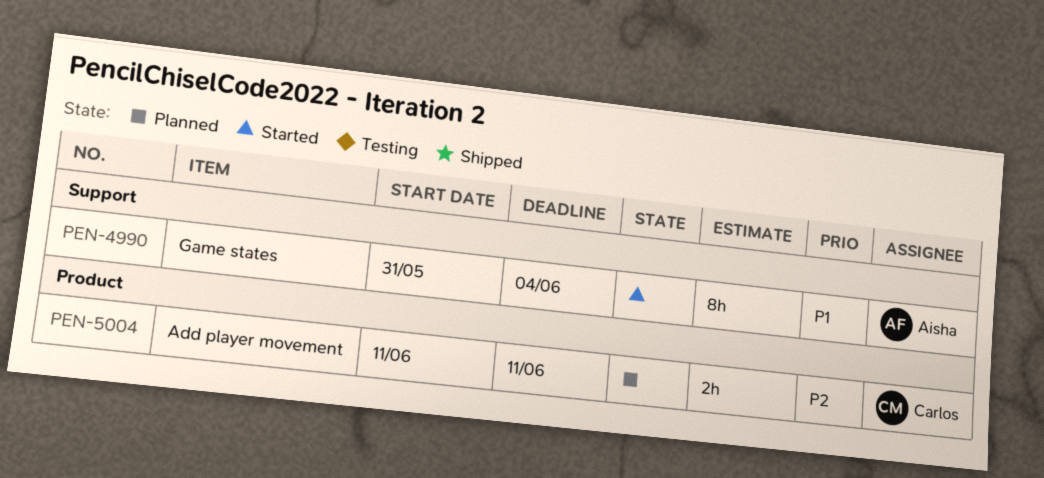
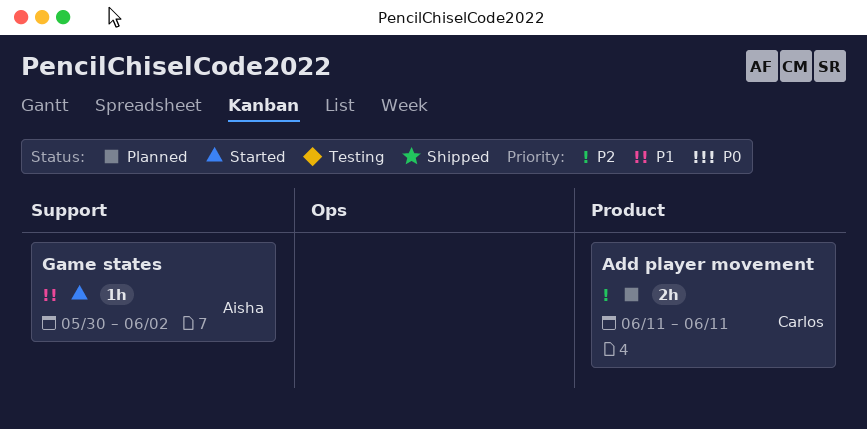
Game states, estimate: 8h -> 1h
Game states, start: May 31 -> May 30
Game states, due: Jun 4 -> Jun 2

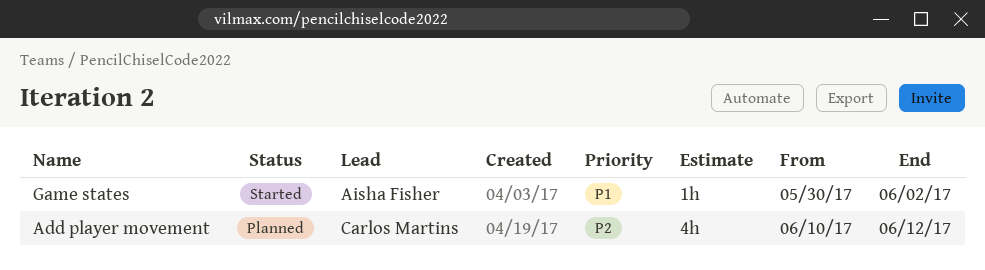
Add player movement, estimate: 2h -> 4h
Add player movement, start: Jun 11 -> Jun 10
Add player movement, due: Jun 11 -> Jun 12

